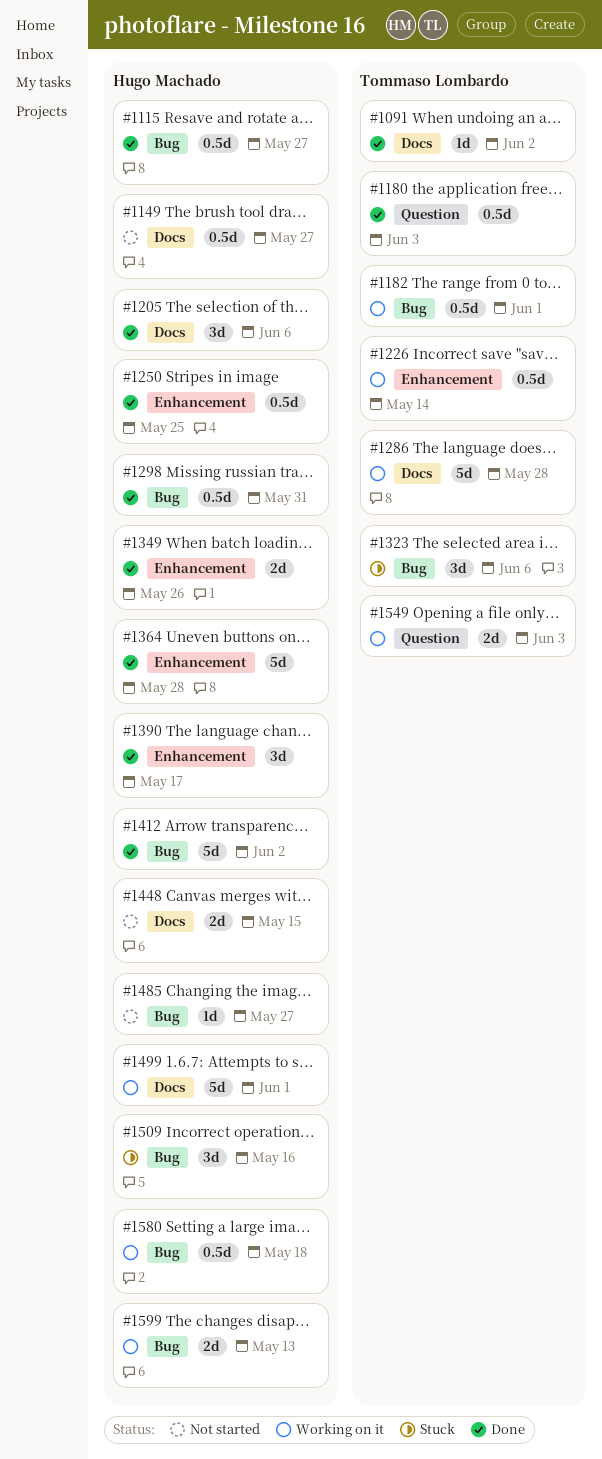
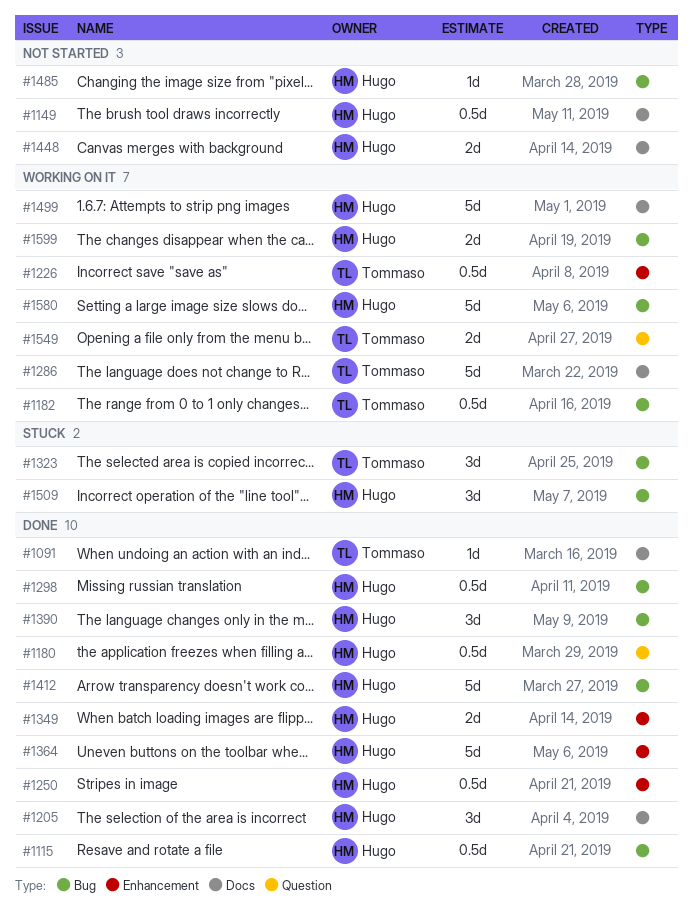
#1180, owner: Tommaso Lombardo -> Hugo Machado
#1390, label: Enhancement -> Bug
#1580, estimate: 0.5d -> 5d

